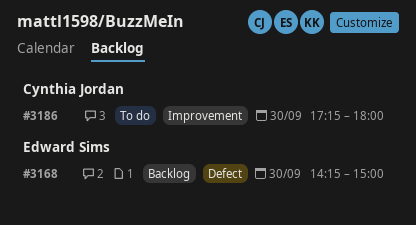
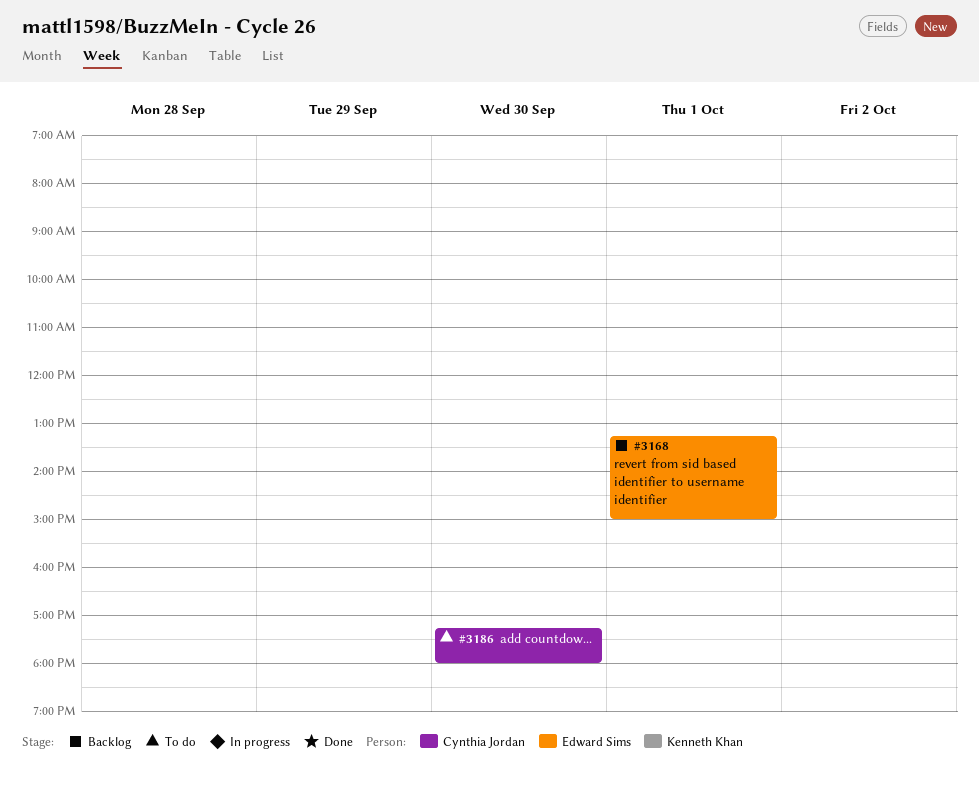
#3168, day: Sep 30 -> Oct 1
#3168, begins: 14:15 -> 13:15

